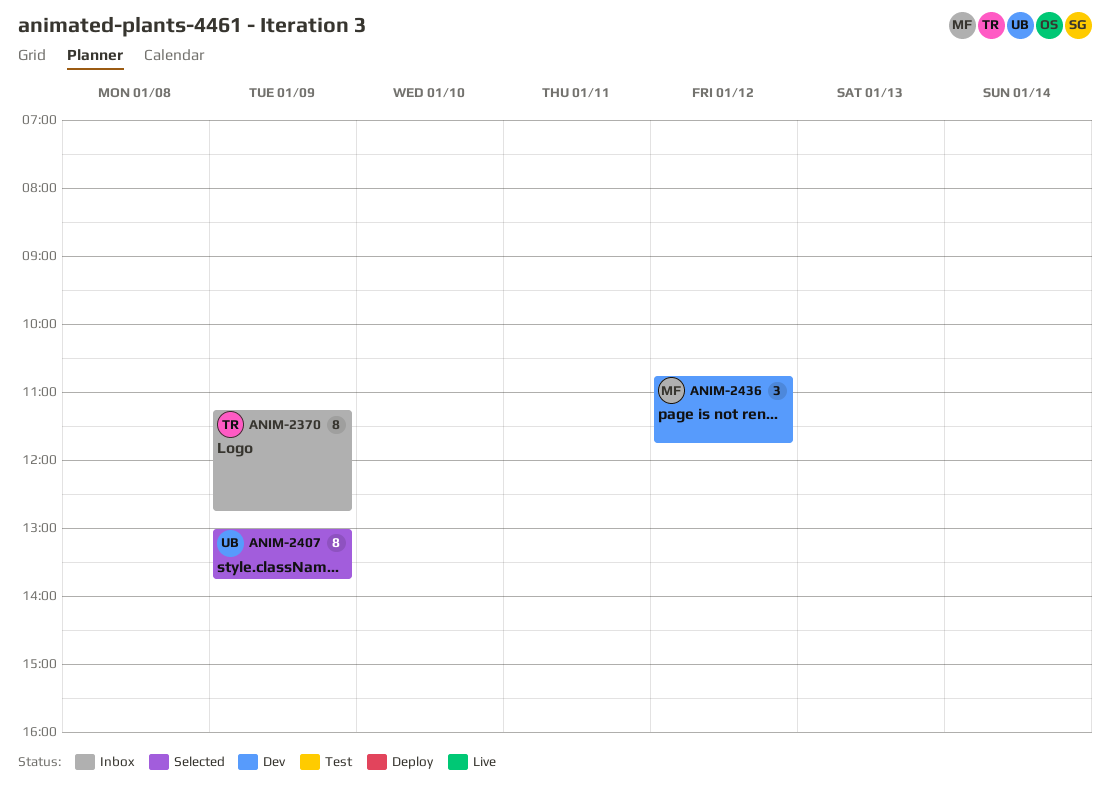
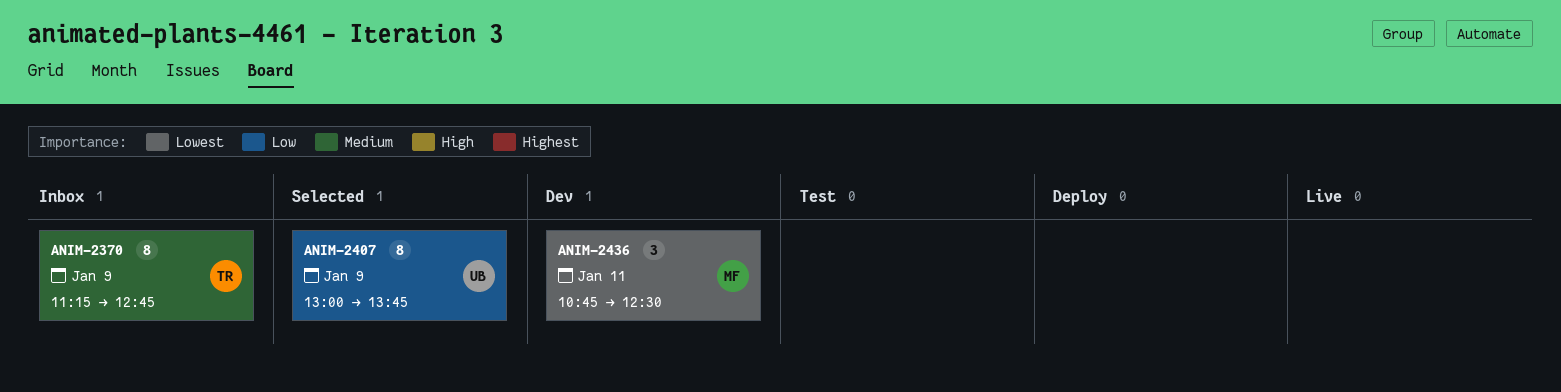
ANIM-2436, day: Jan 12 -> Jan 11
ANIM-2436, ends: 11:45 -> 12:30

